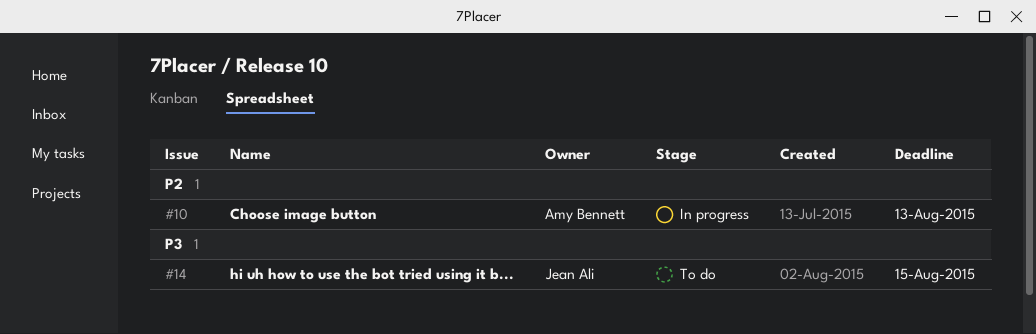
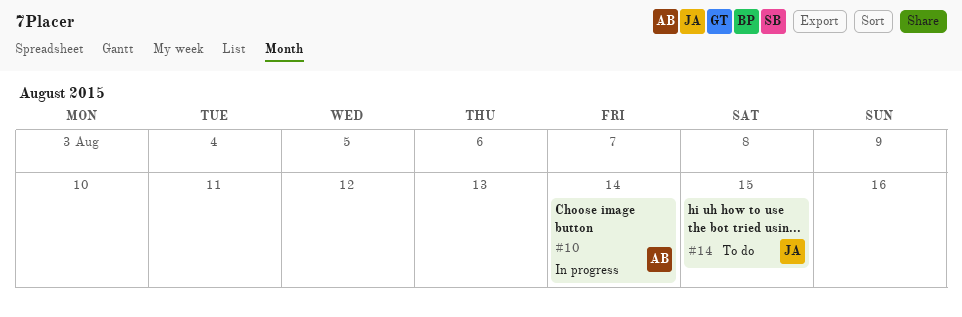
#10, due: Aug 13 -> Aug 14

